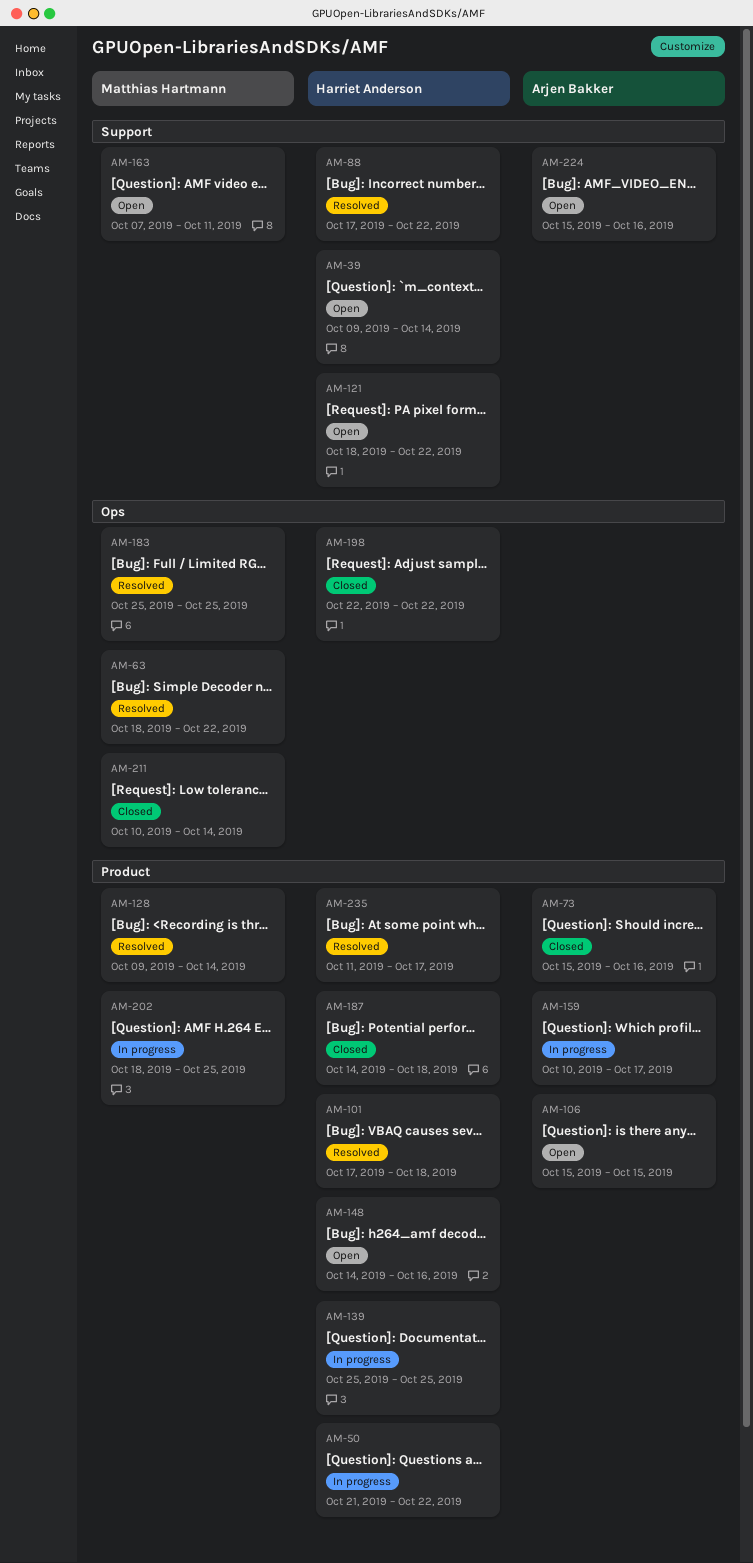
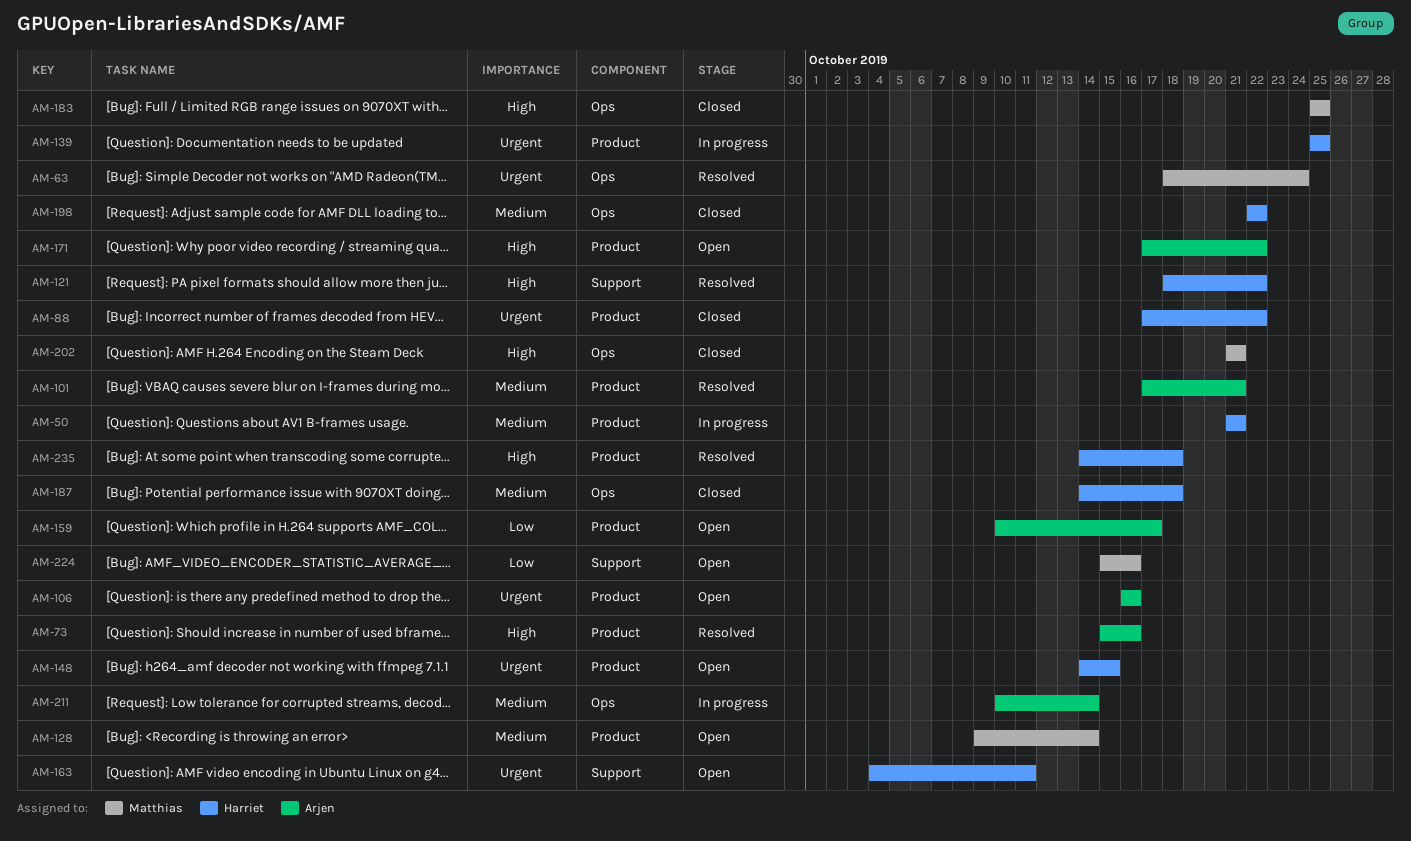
AM-39: present -> none
AM-50, due: Oct 22 -> Oct 21
AM-63, due: Oct 22 -> Oct 24
AM-73, status: Closed -> Resolved
AM-88, status: Resolved -> Closed
AM-88, label: Support -> Product
AM-101, owner: Harriet Anderson -> Arjen Bakker
AM-101, due: Oct 18 -> Oct 21
AM-106, start: Oct 15 -> Oct 16
AM-106, due: Oct 15 -> Oct 16
AM-121, status: Open -> Resolved
AM-128, status: Resolved -> Open
AM-148, due: Oct 16 -> Oct 15
AM-159, status: In progress -> Open
AM-163, owner: Matthias Hartmann -> Harriet Anderson
AM-163, start: Oct 7 -> Oct 4
AM-171: none -> present
AM-183, status: Resolved -> Closed
AM-187, label: Product -> Ops
AM-202, status: In progress -> Closed
AM-202, label: Product -> Ops
AM-202, start: Oct 18 -> Oct 21
AM-202, due: Oct 25 -> Oct 21
AM-211, status: Closed -> In progress
AM-211, owner: Matthias Hartmann -> Arjen Bakker
AM-224, owner: Arjen Bakker -> Matthias Hartmann
AM-235, start: Oct 11 -> Oct 14
AM-235, due: Oct 17 -> Oct 18

